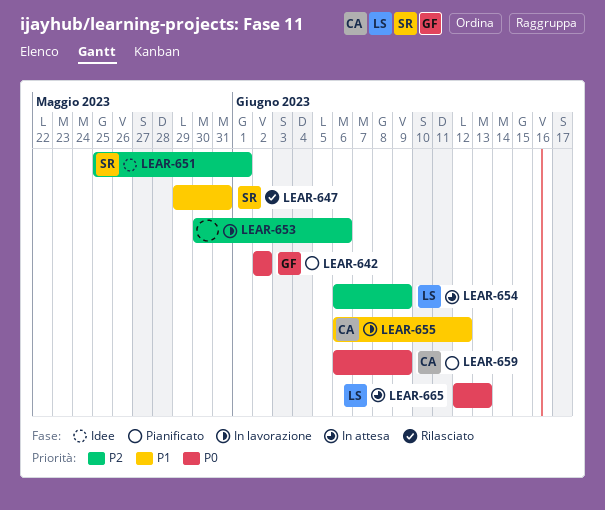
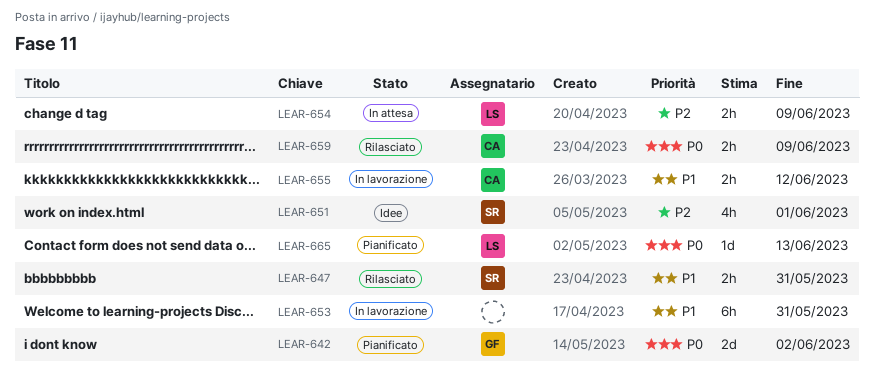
LEAR-653, priority: P2 -> P1
LEAR-653, due: Jun 6 -> May 31
LEAR-659, status: Pianificato -> Rilasciato
LEAR-665, status: In attesa -> Pianificato

